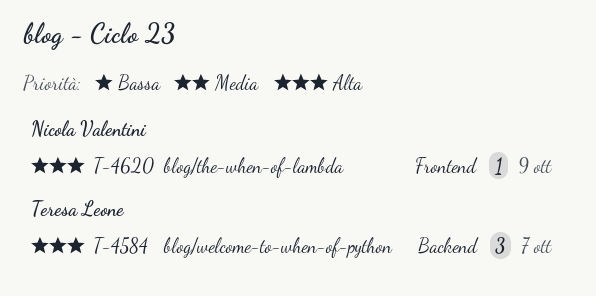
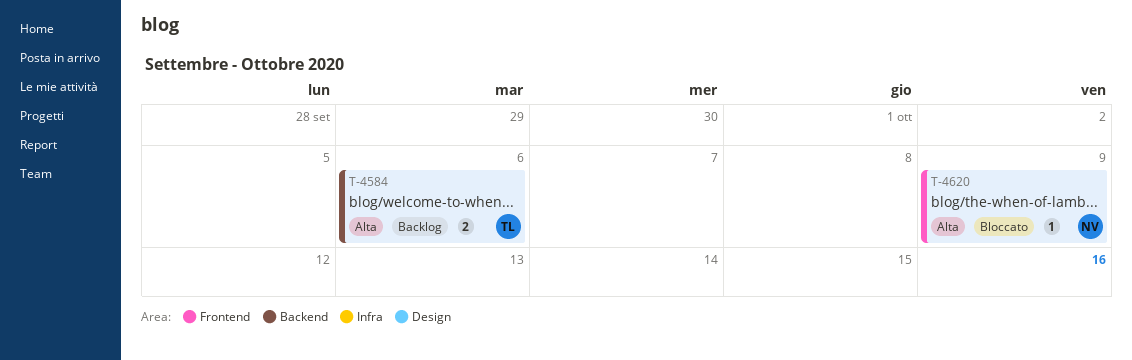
T-4584, estimate: 3 -> 2
T-4584, due: Oct 7 -> Oct 6

